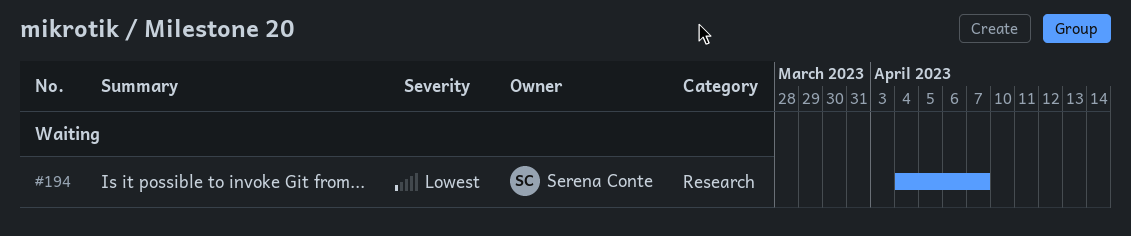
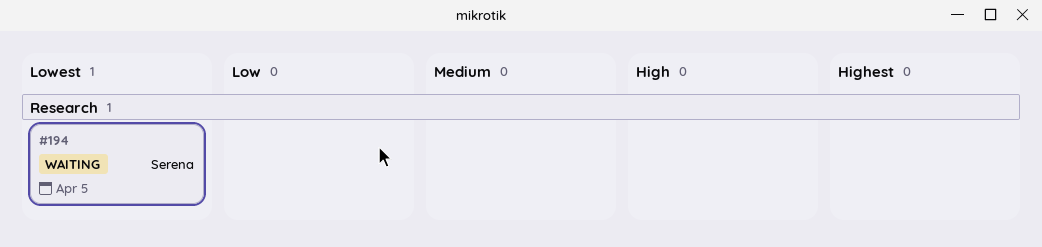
#194, due: Apr 7 -> Apr 5

